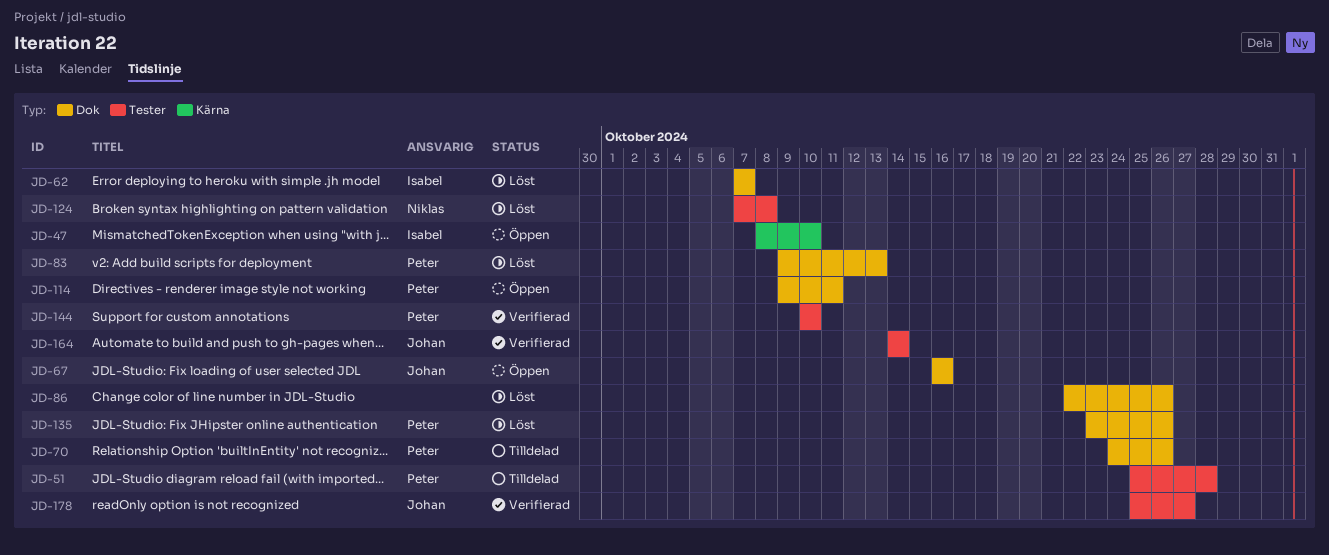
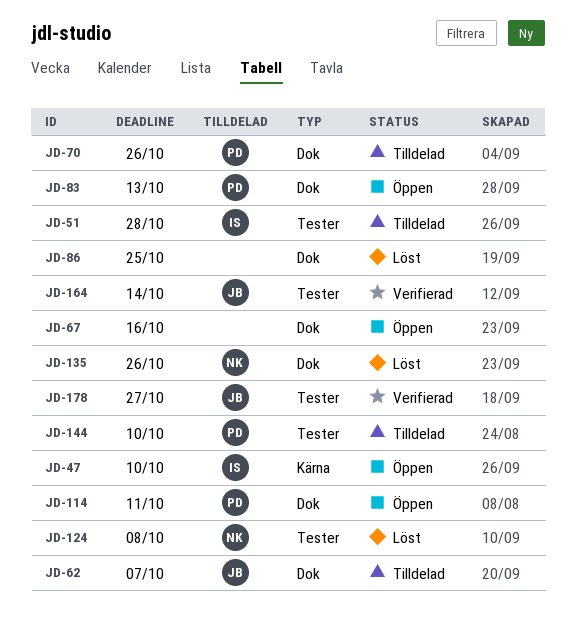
JD-51, owner: Peter -> Isabel
JD-62, status: Löst -> Tilldelad
JD-62, owner: Isabel -> Johan
JD-67, owner: Johan -> none
JD-83, status: Löst -> Öppen
JD-86, due: Oct 26 -> Oct 25
JD-135, owner: Peter -> Niklas
JD-144, status: Verifierad -> Tilldelad

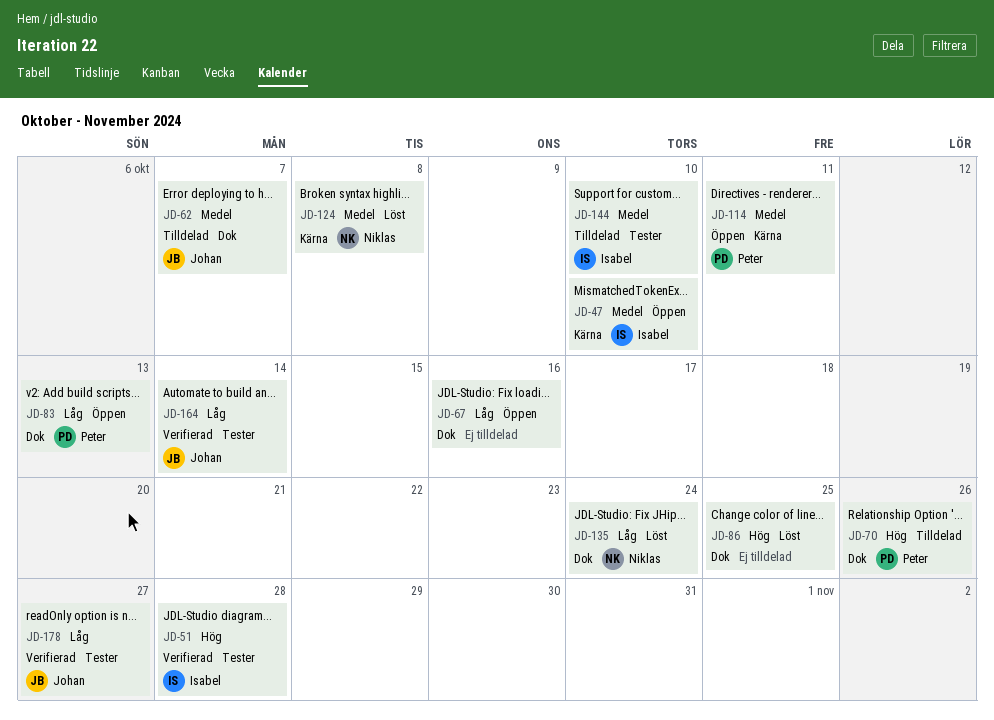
JD-51, status: Tilldelad -> Verifierad
JD-114, label: Dok -> Kärna
JD-124, label: Tester -> Kärna
JD-135, due: Oct 26 -> Oct 24
JD-144, owner: Peter -> Isabel

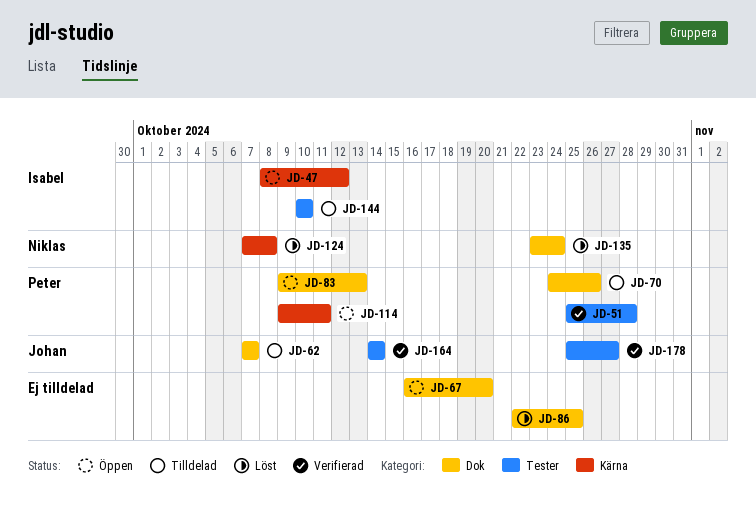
JD-47, due: Oct 10 -> Oct 12
JD-51, owner: Isabel -> Peter
JD-67, due: Oct 16 -> Oct 20

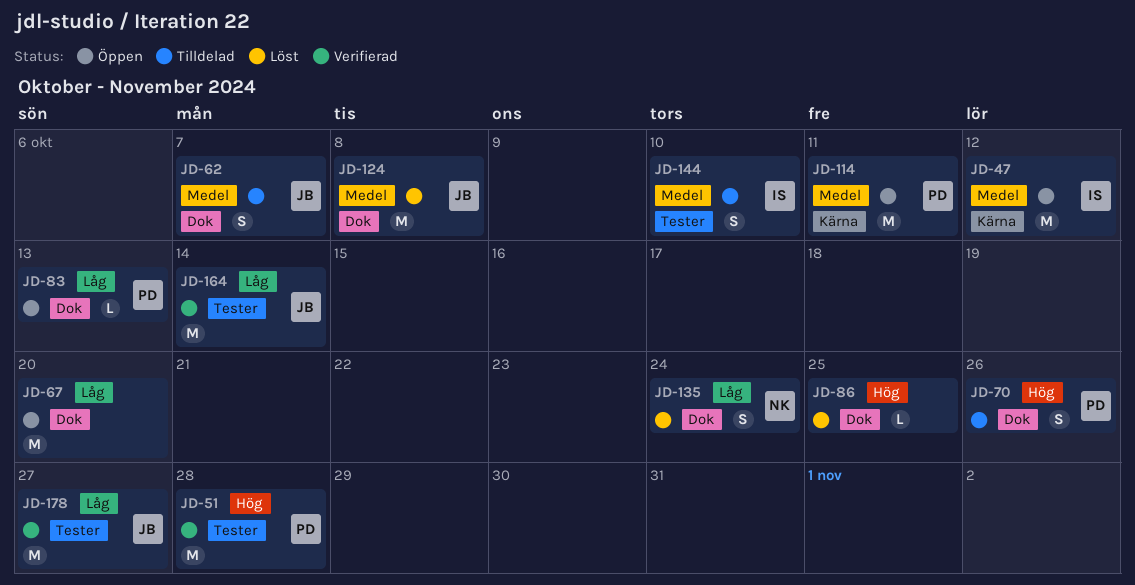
JD-124, owner: Niklas -> Johan
JD-124, label: Kärna -> Dok

